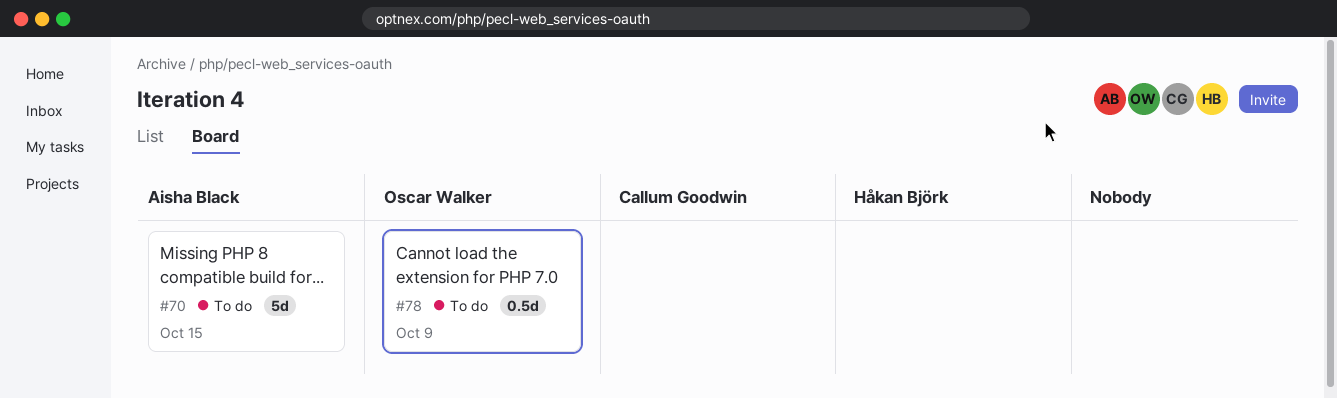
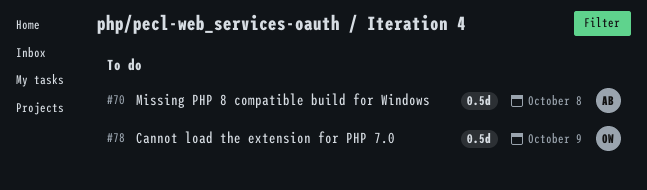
#70, estimate: 5d -> 0.5d
#70, due: Oct 15 -> Oct 8

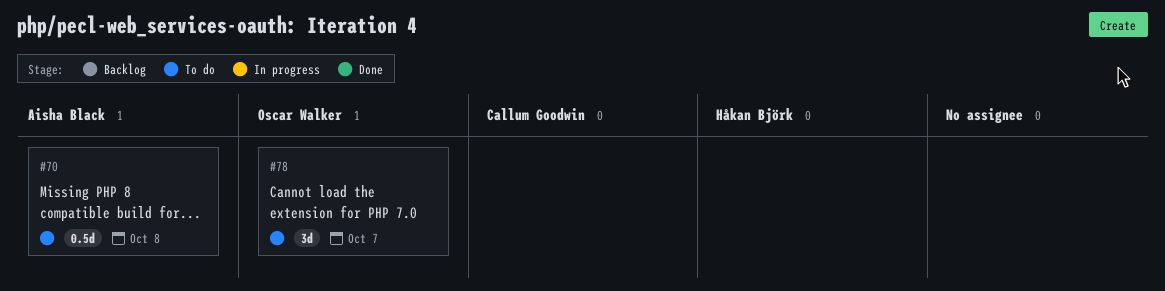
#78, estimate: 0.5d -> 3d
#78, due: Oct 9 -> Oct 7

